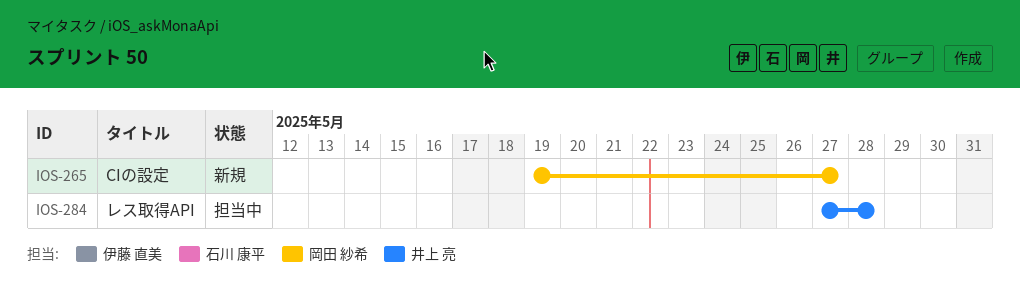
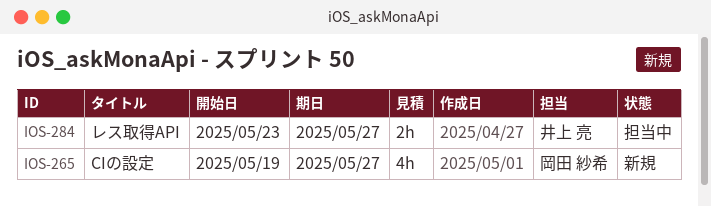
IOS-284, start: May 27 -> May 23
IOS-284, due: May 28 -> May 27

